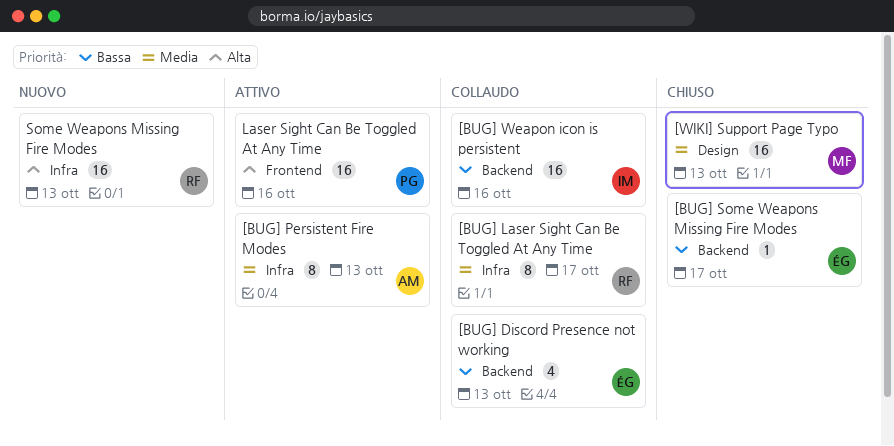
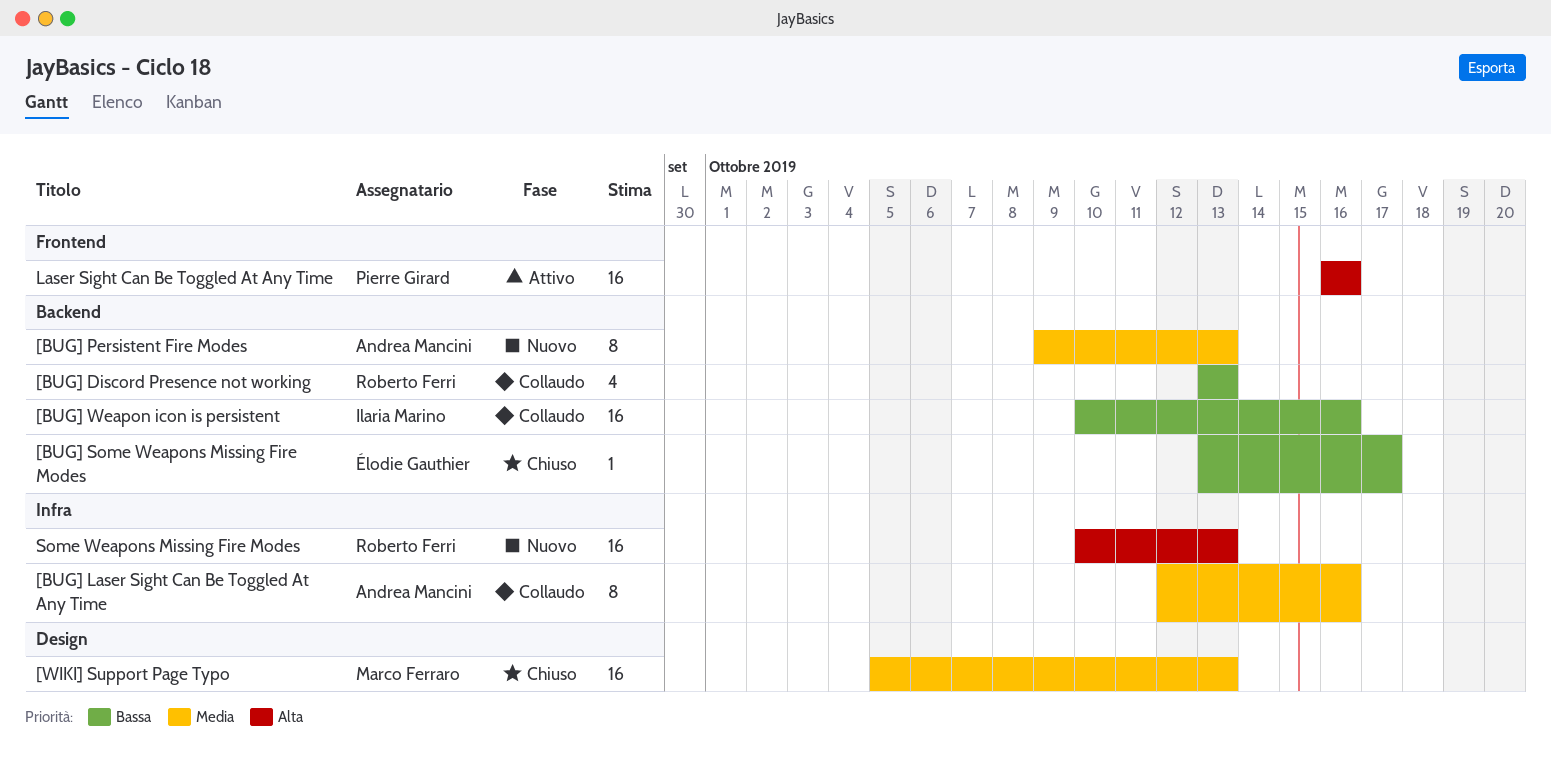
[BUG] Discord Presence not working, owner: Élodie Gauthier -> Roberto Ferri
[BUG] Laser Sight Can Be Toggled At Any Time, owner: Roberto Ferri -> Andrea Mancini
[BUG] Laser Sight Can Be Toggled At Any Time, due: Oct 17 -> Oct 16
[BUG] Persistent Fire Modes, status: Attivo -> Nuovo
[BUG] Persistent Fire Modes, label: Infra -> Backend

